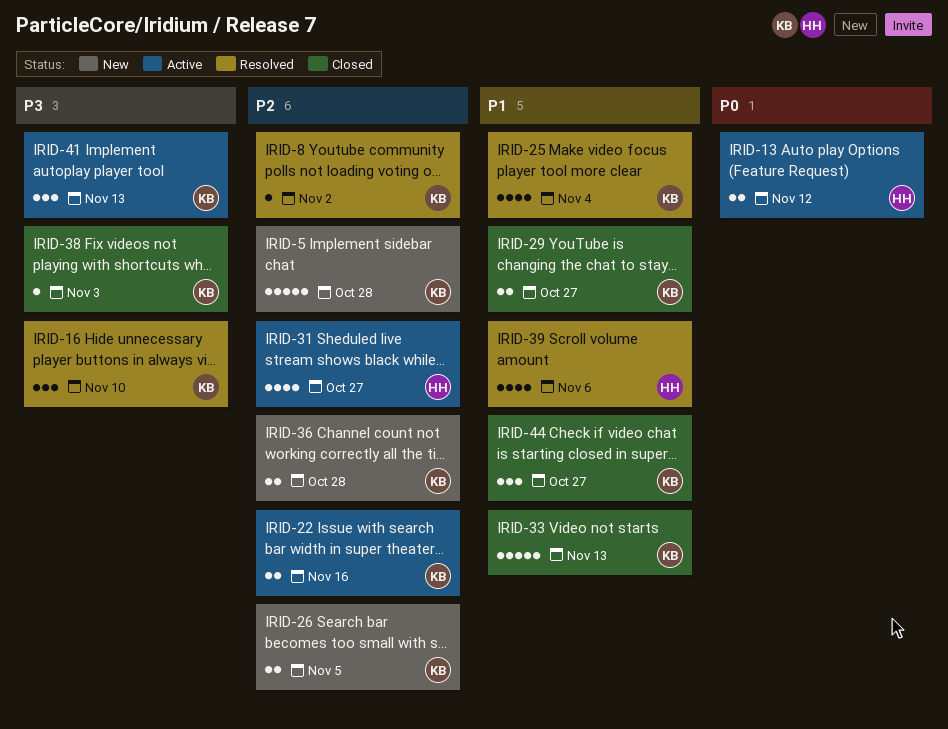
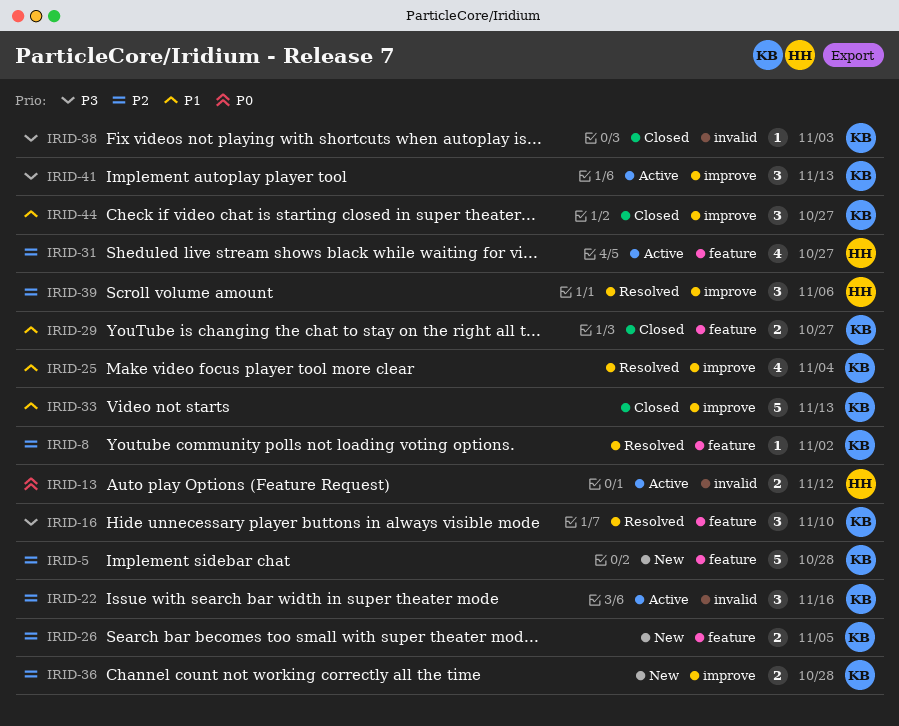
IRID-22, estimate: 2 -> 3
IRID-39, priority: P1 -> P2
IRID-39, estimate: 4 -> 3

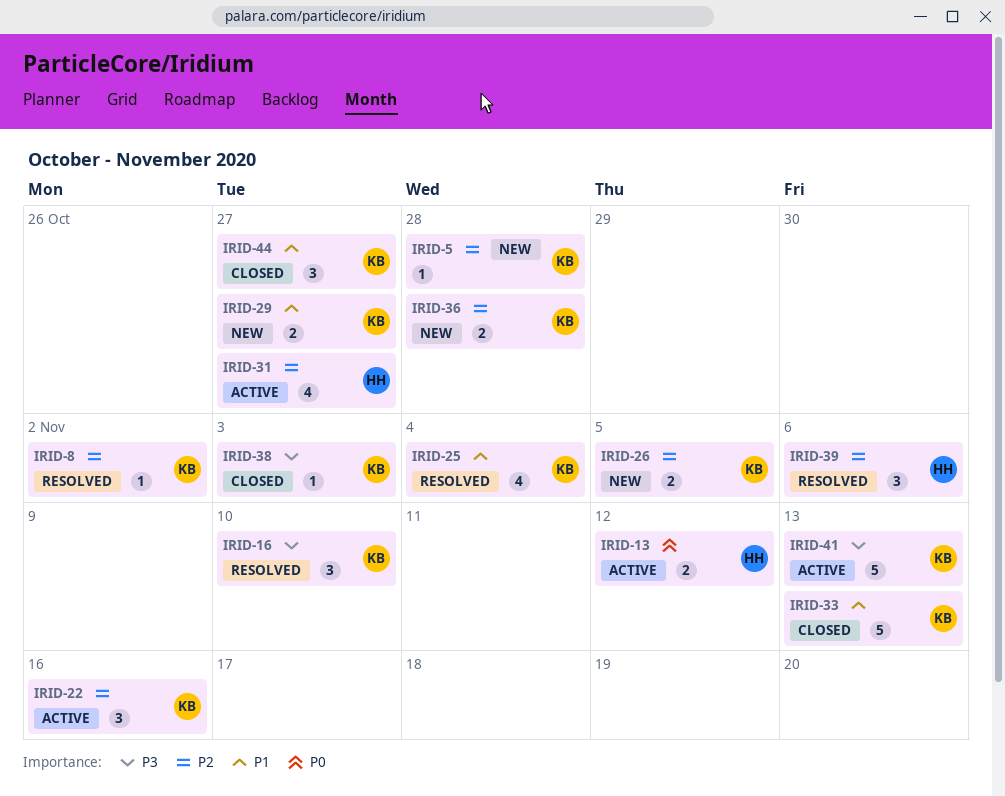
IRID-5, estimate: 5 -> 1
IRID-29, status: Closed -> New
IRID-41, estimate: 3 -> 5

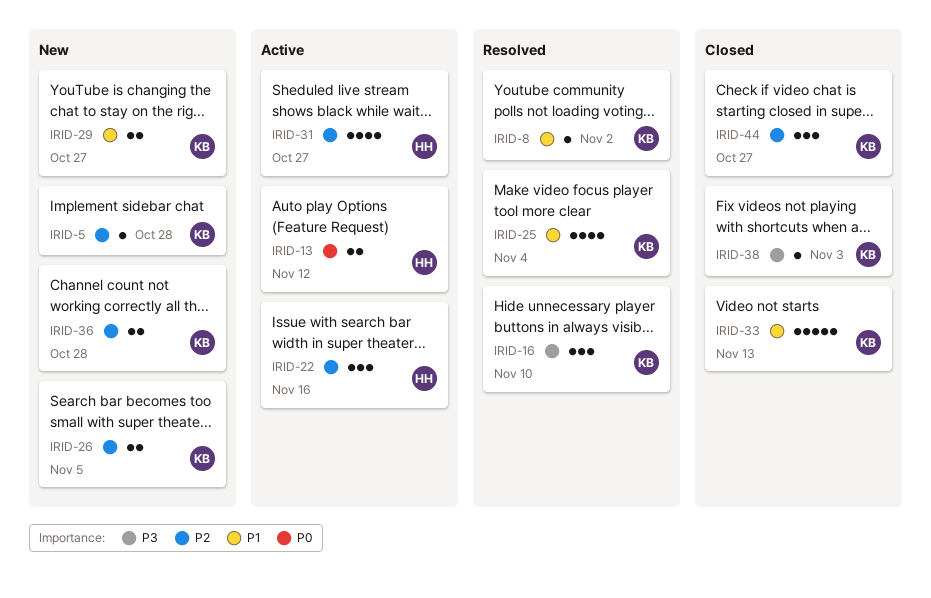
IRID-8, priority: P2 -> P1
IRID-22, owner: KB -> HH
IRID-39: present -> none
IRID-41: present -> none
IRID-44, priority: P1 -> P2

